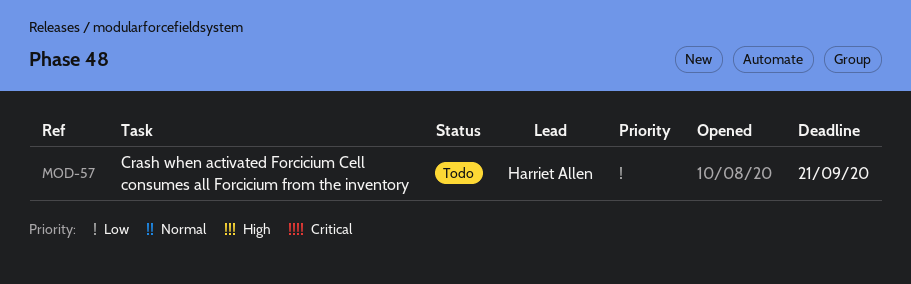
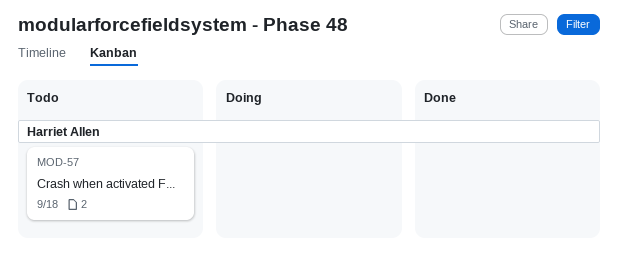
MOD-57, due: Sep 21 -> Sep 18

